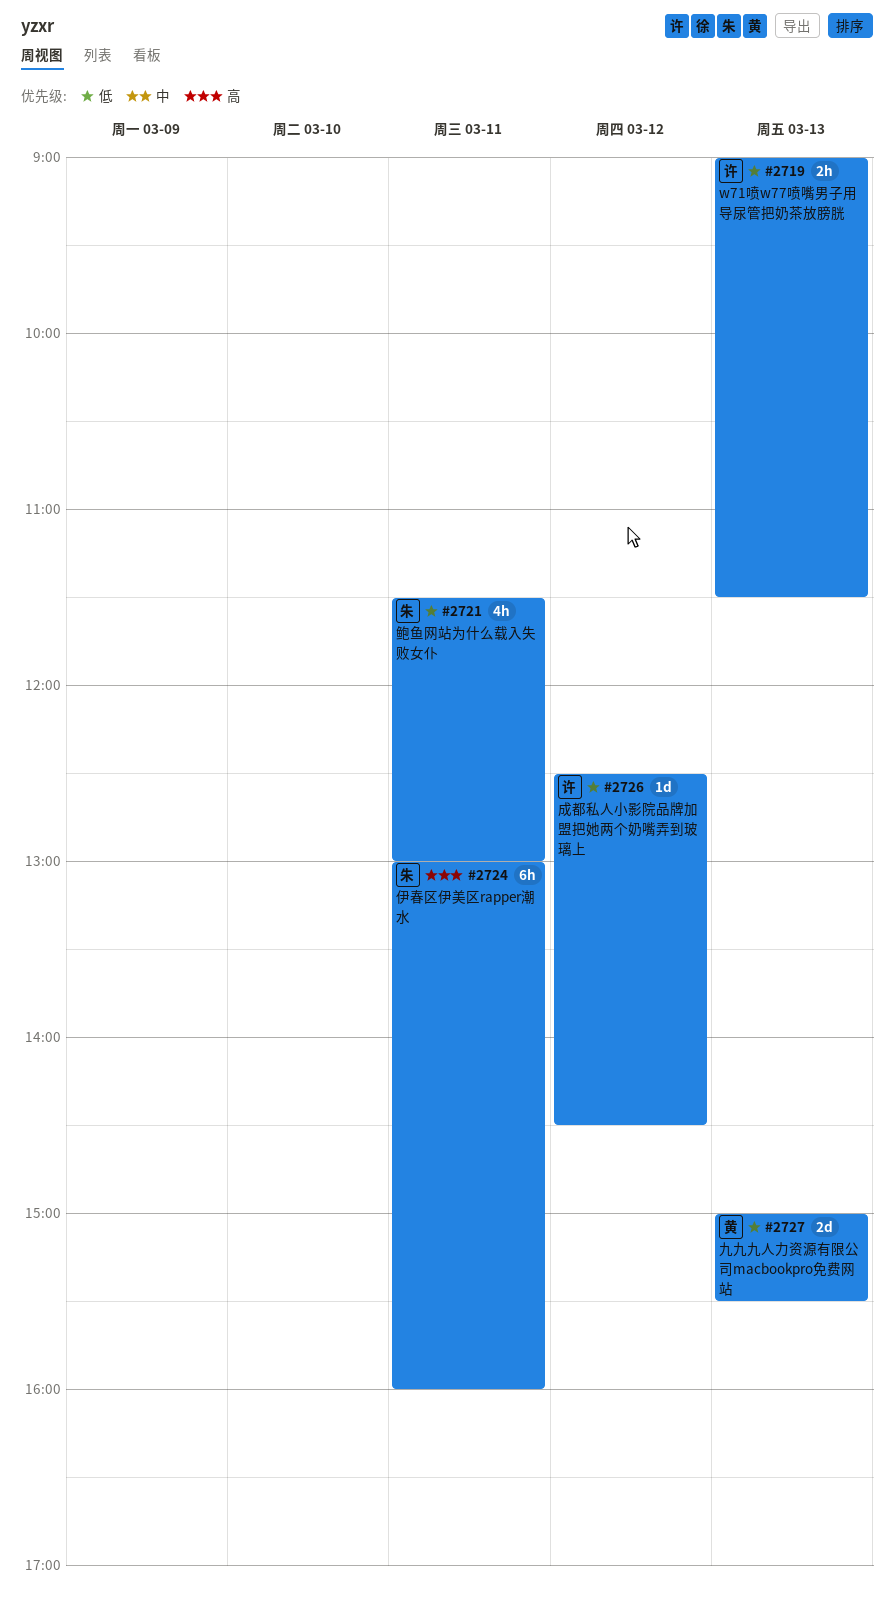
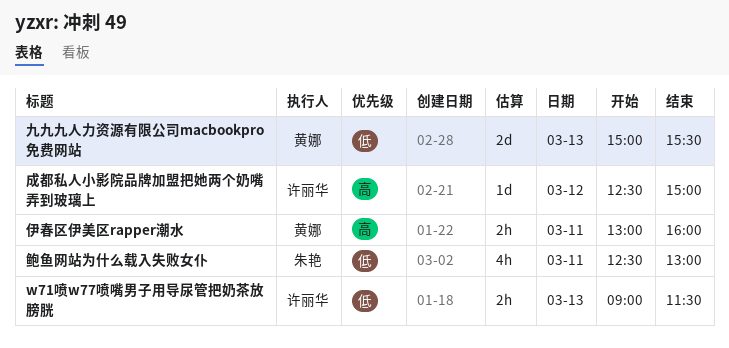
伊春区伊美区rapper潮水, owner: 朱艳 -> 黄娜
伊春区伊美区rapper潮水, estimate: 6h -> 2h
成都私人小影院品牌加盟把她两个奶嘴弄到玻璃上, priority: 低 -> 高
成都私人小影院品牌加盟把她两个奶嘴弄到玻璃上, ends: 14:30 -> 15:00
鲍鱼网站为什么载入失败女仆, begins: 11:30 -> 12:30

